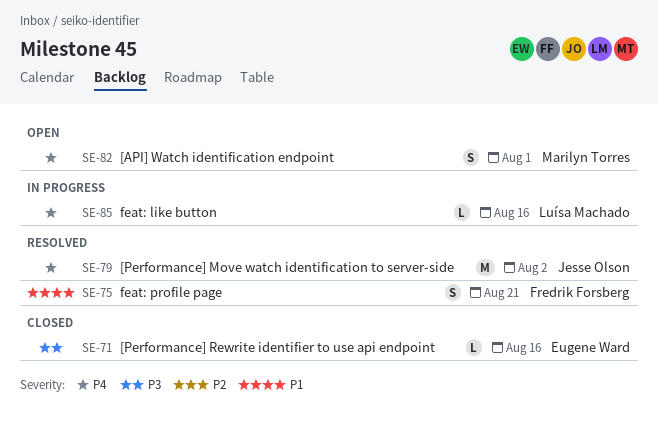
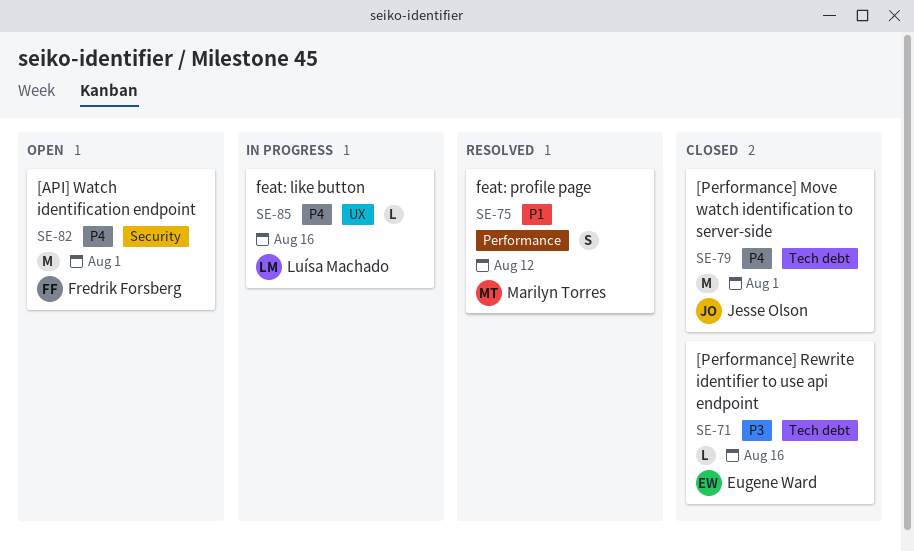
SE-75, owner: Fredrik Forsberg -> Marilyn Torres
SE-75, due: Aug 21 -> Aug 12
SE-79, status: Resolved -> Closed
SE-79, due: Aug 2 -> Aug 1
SE-82, owner: Marilyn Torres -> Fredrik Forsberg
SE-82, estimate: S -> M

